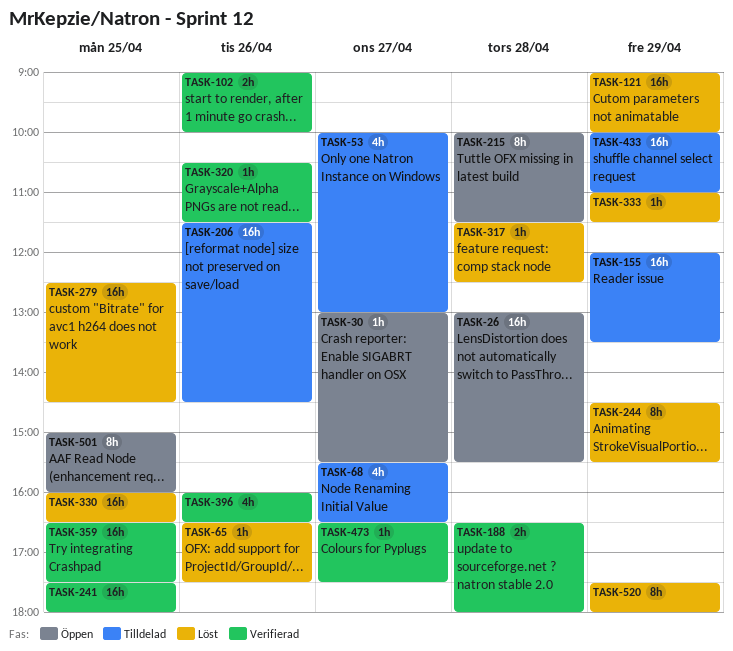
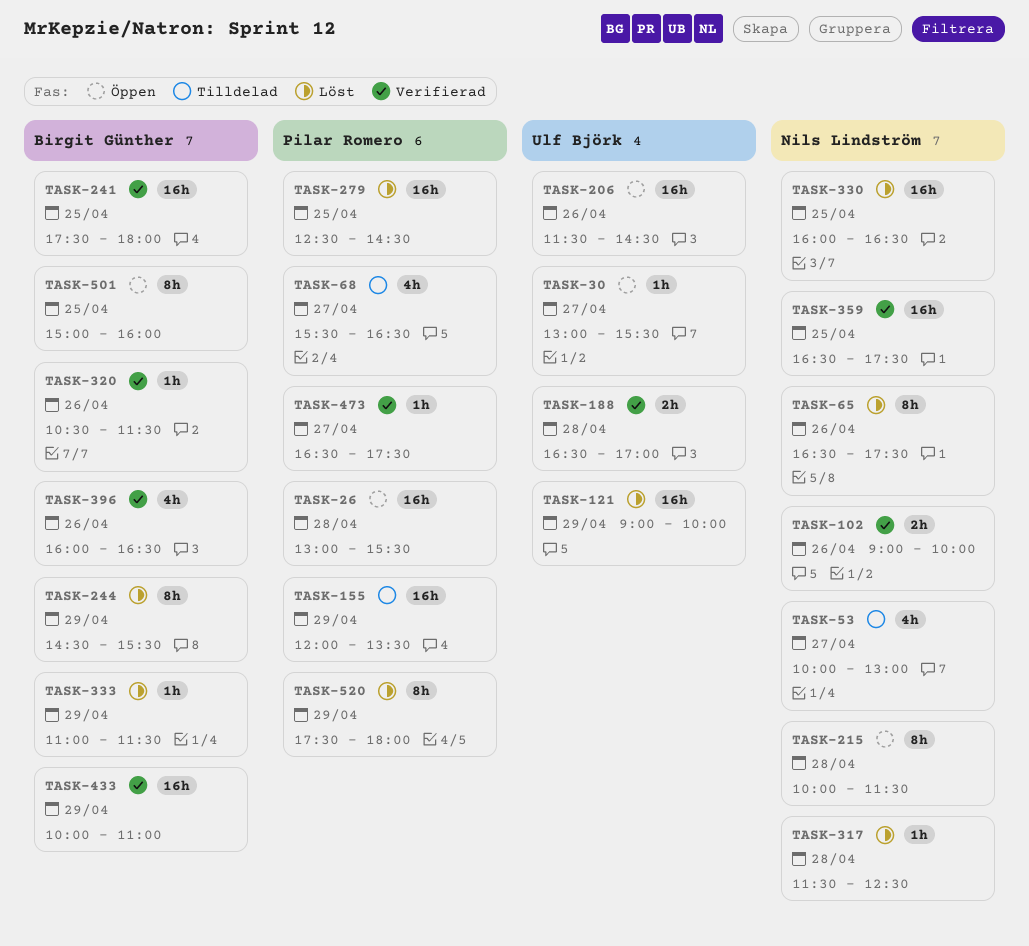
TASK-65, estimate: 1h -> 8h
TASK-188, ends: 18:00 -> 17:00
TASK-206, status: Tilldelad -> Öppen
TASK-433, status: Tilldelad -> Verifierad

